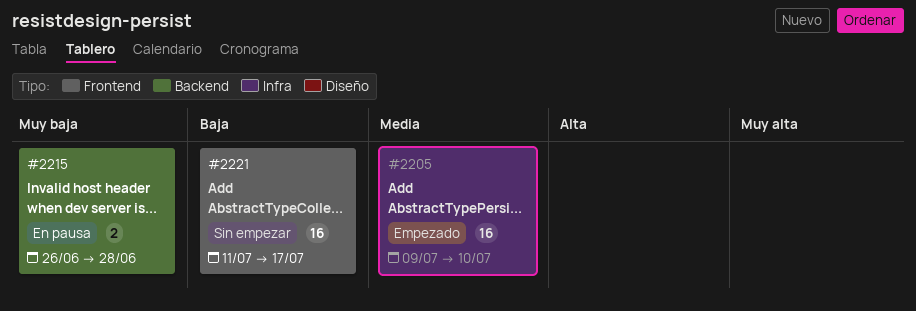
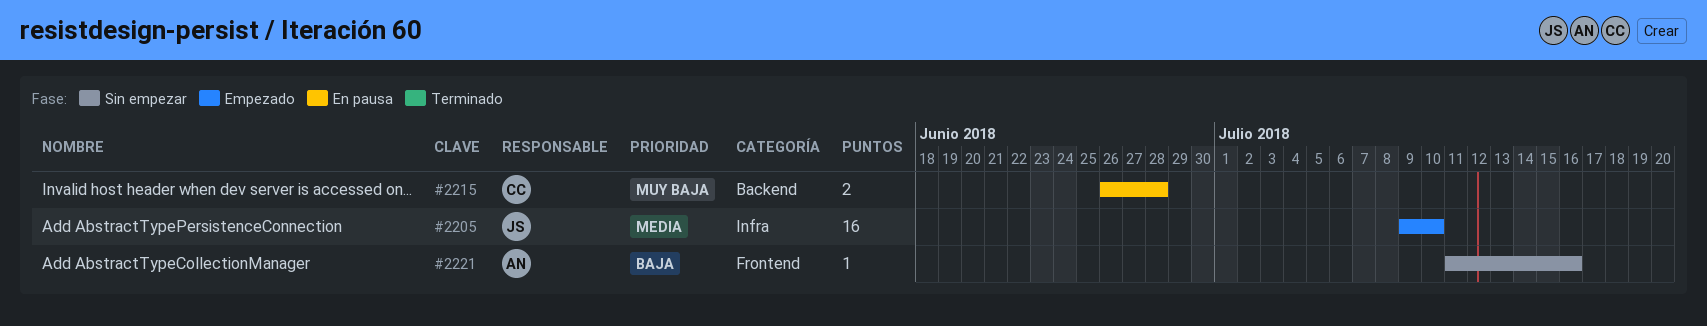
#2221, estimate: 16 -> 1
#2221, due: Jul 17 -> Jul 16

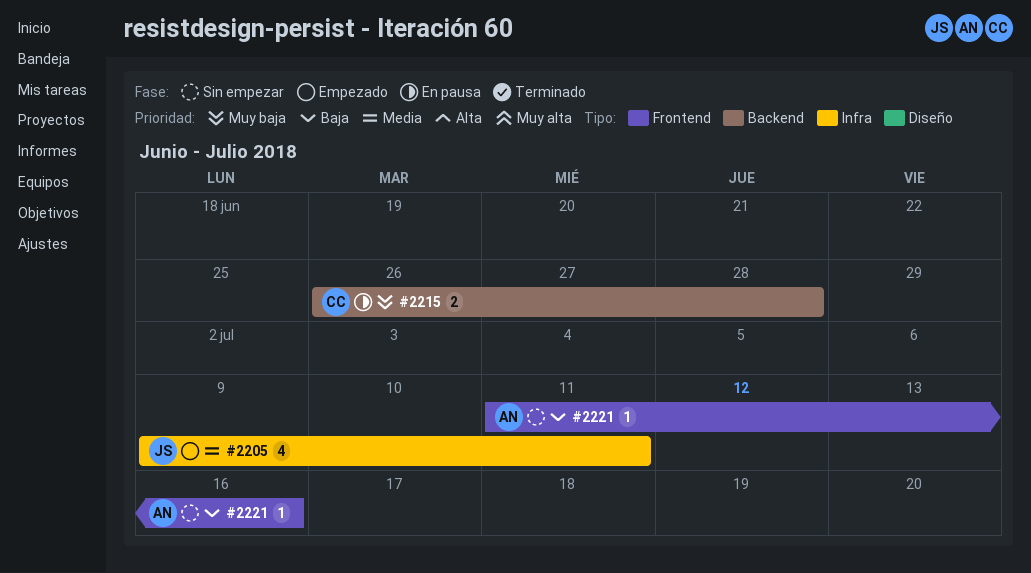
#2205, estimate: 16 -> 4
#2205, due: Jul 10 -> Jul 11

